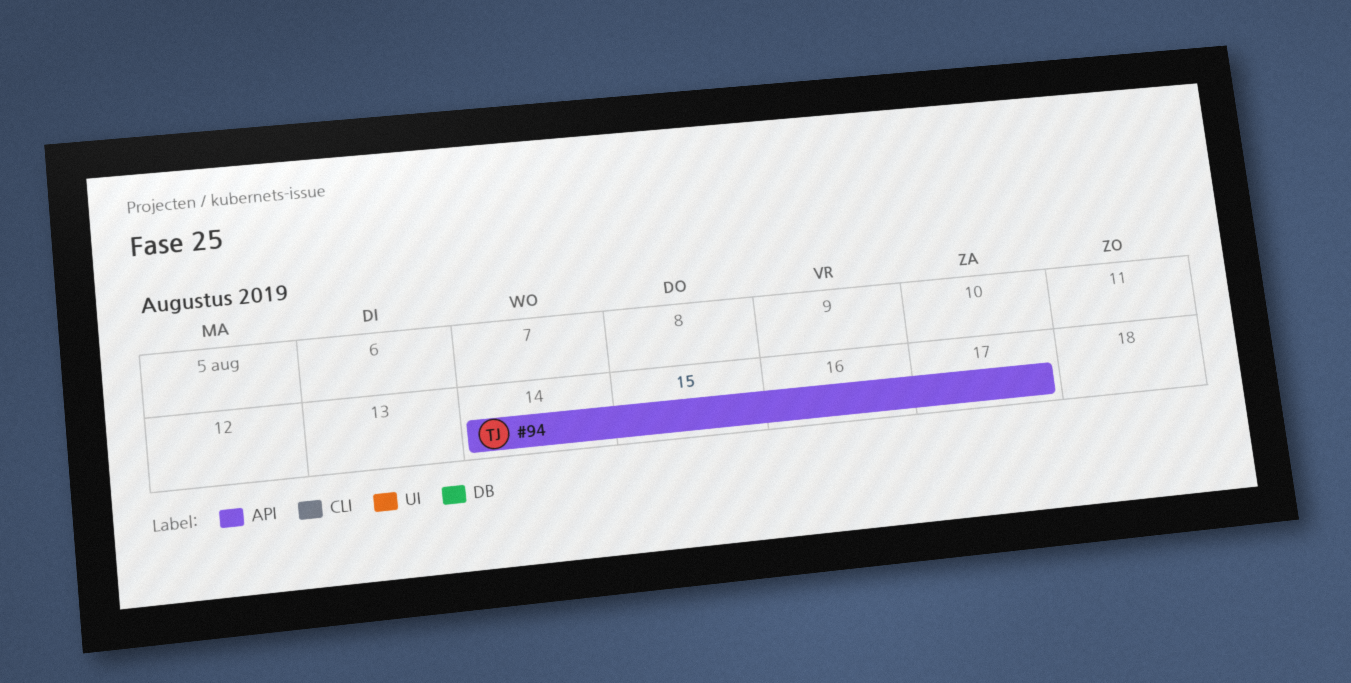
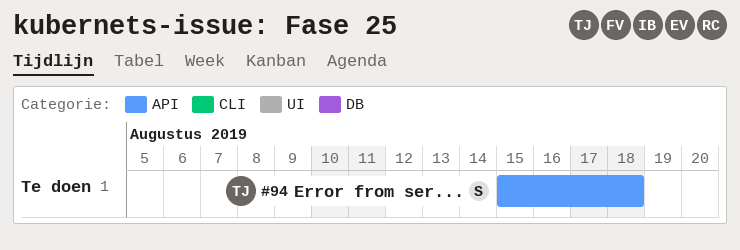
#94, start: Aug 14 -> Aug 15
#94, due: Aug 17 -> Aug 18

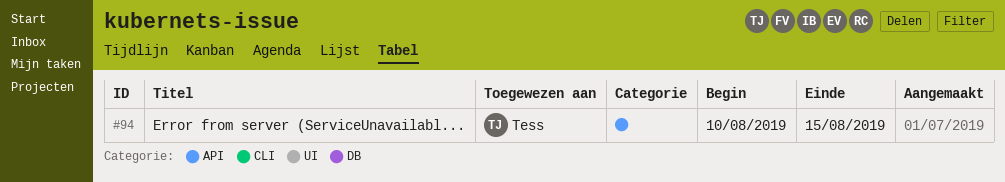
#94, start: Aug 15 -> Aug 10
#94, due: Aug 18 -> Aug 15

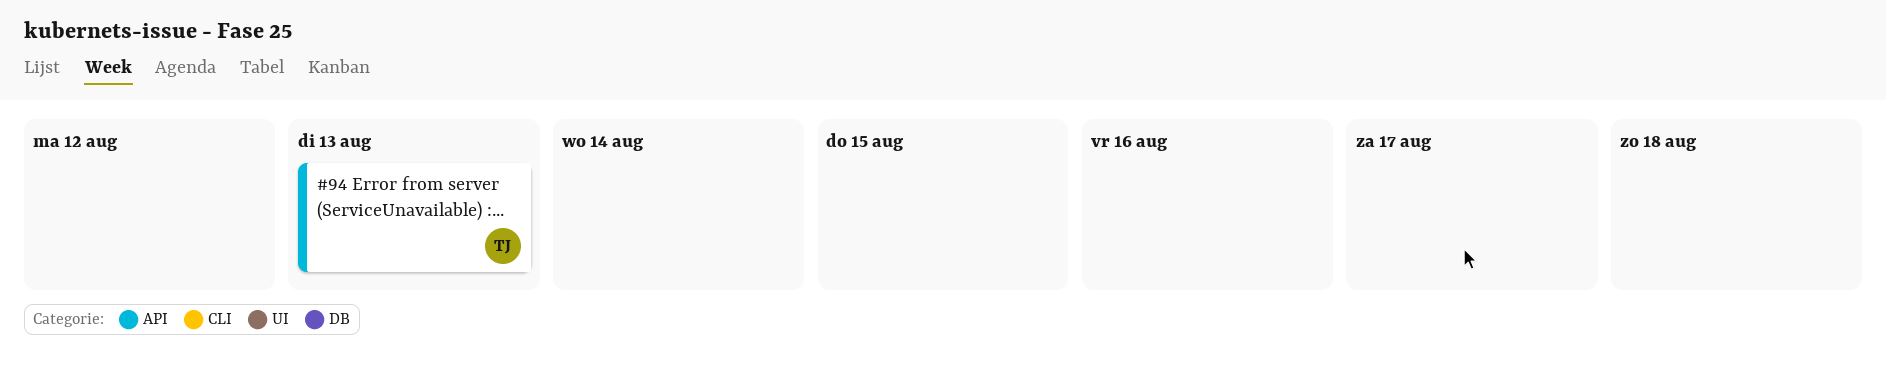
#94, due: Aug 15 -> Aug 13

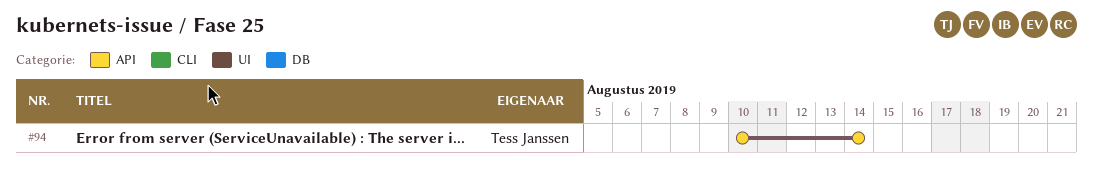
#94, due: Aug 13 -> Aug 14

